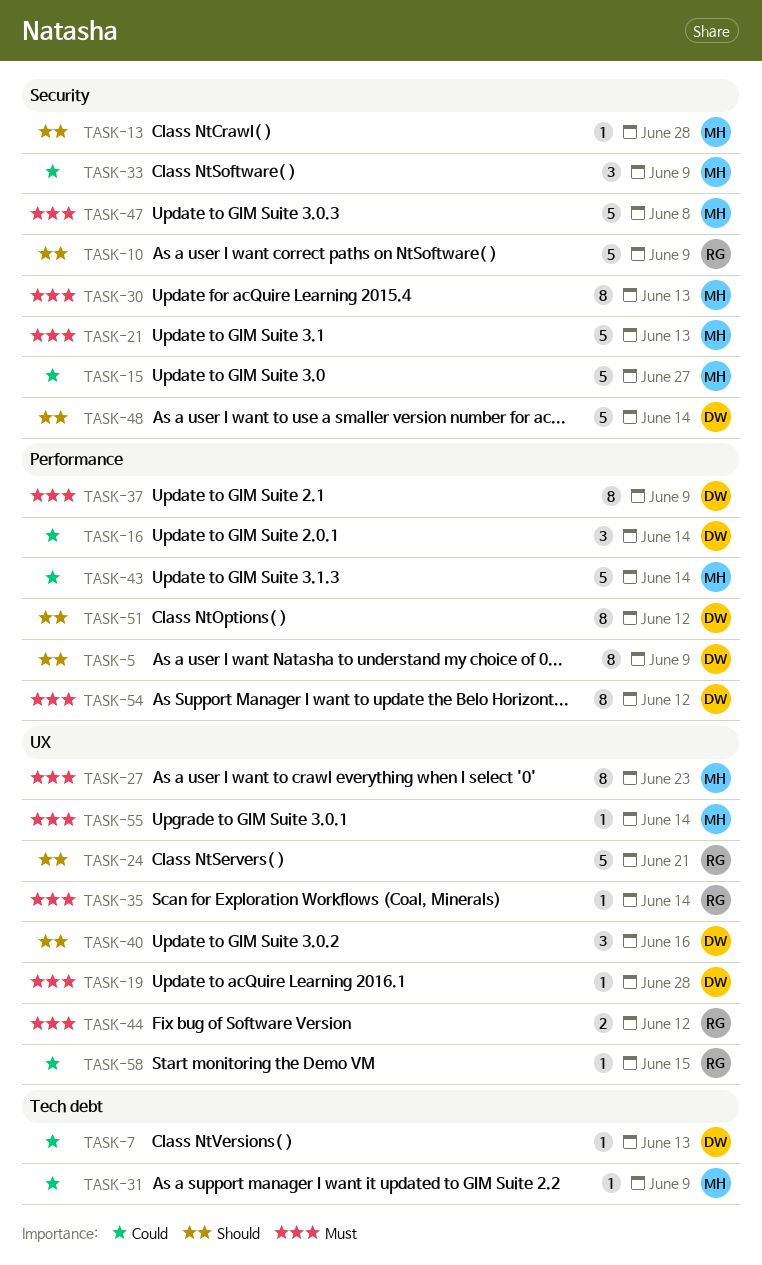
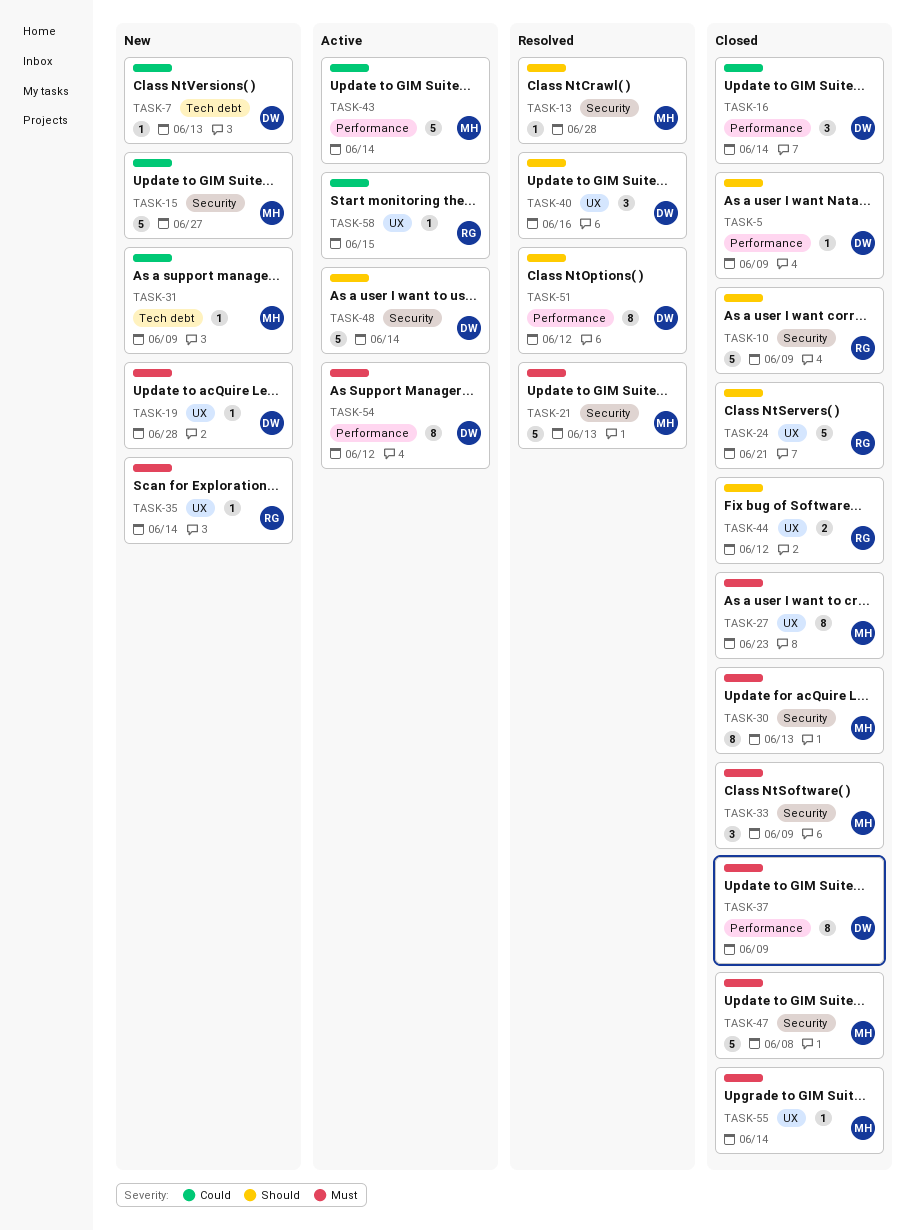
TASK-5, estimate: 8 -> 1
TASK-33, priority: Could -> Must
TASK-44, priority: Must -> Should

